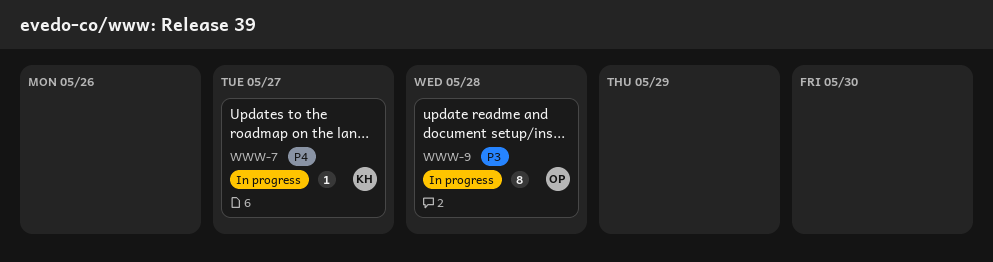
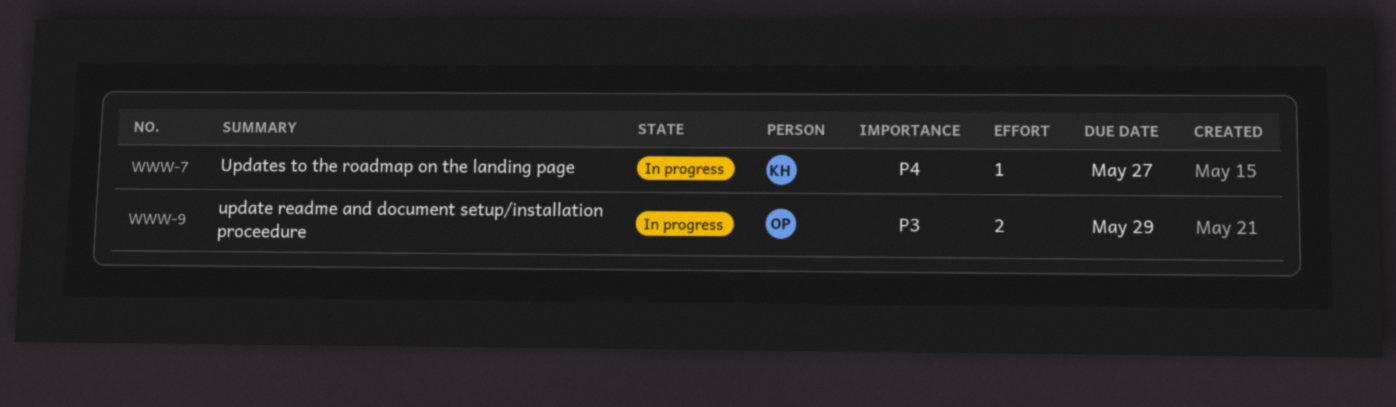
WWW-9, estimate: 8 -> 2
WWW-9, due: May 28 -> May 29

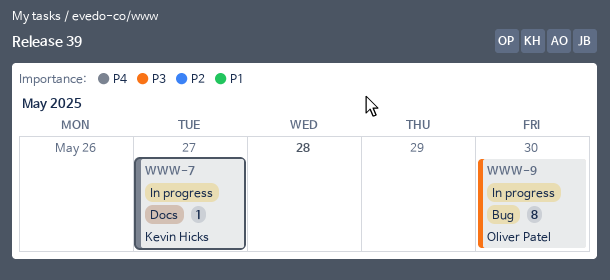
WWW-9, estimate: 2 -> 8
WWW-9, due: May 29 -> May 30

